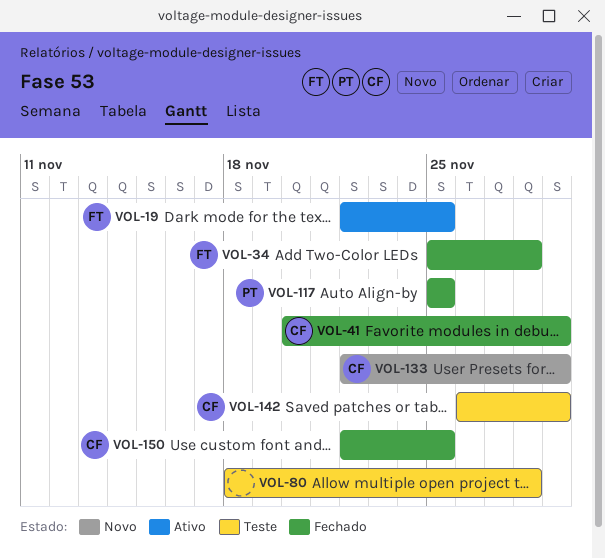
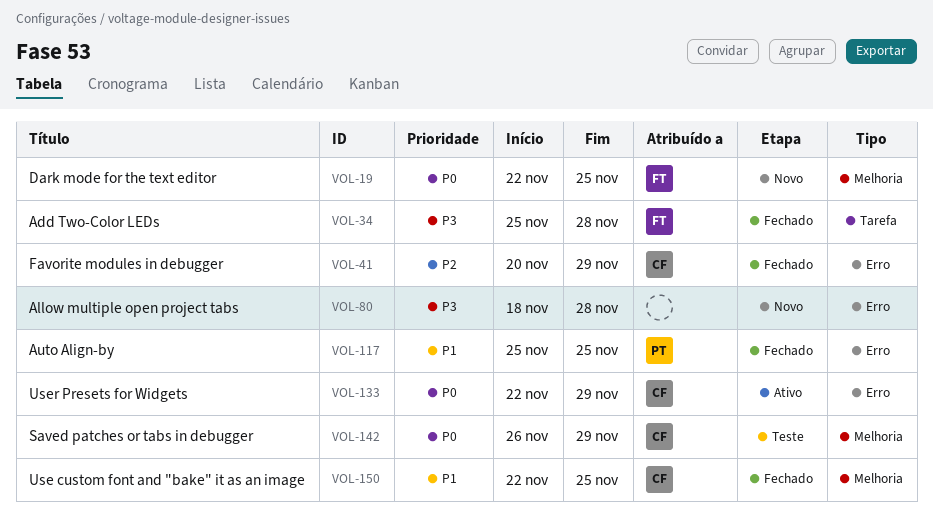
VOL-19, status: Ativo -> Novo
VOL-80, status: Teste -> Novo
VOL-133, status: Novo -> Ativo

